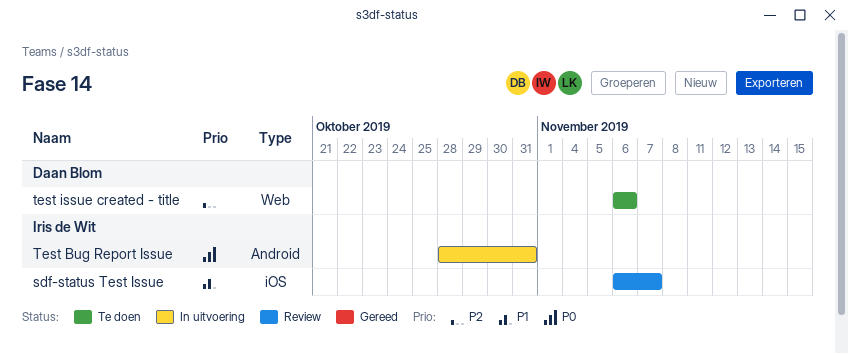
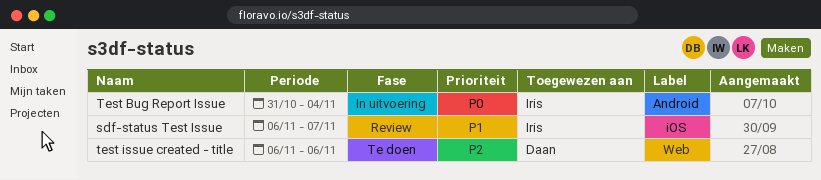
Test Bug Report Issue, start: Oct 28 -> Oct 31
Test Bug Report Issue, due: Oct 31 -> Nov 4

